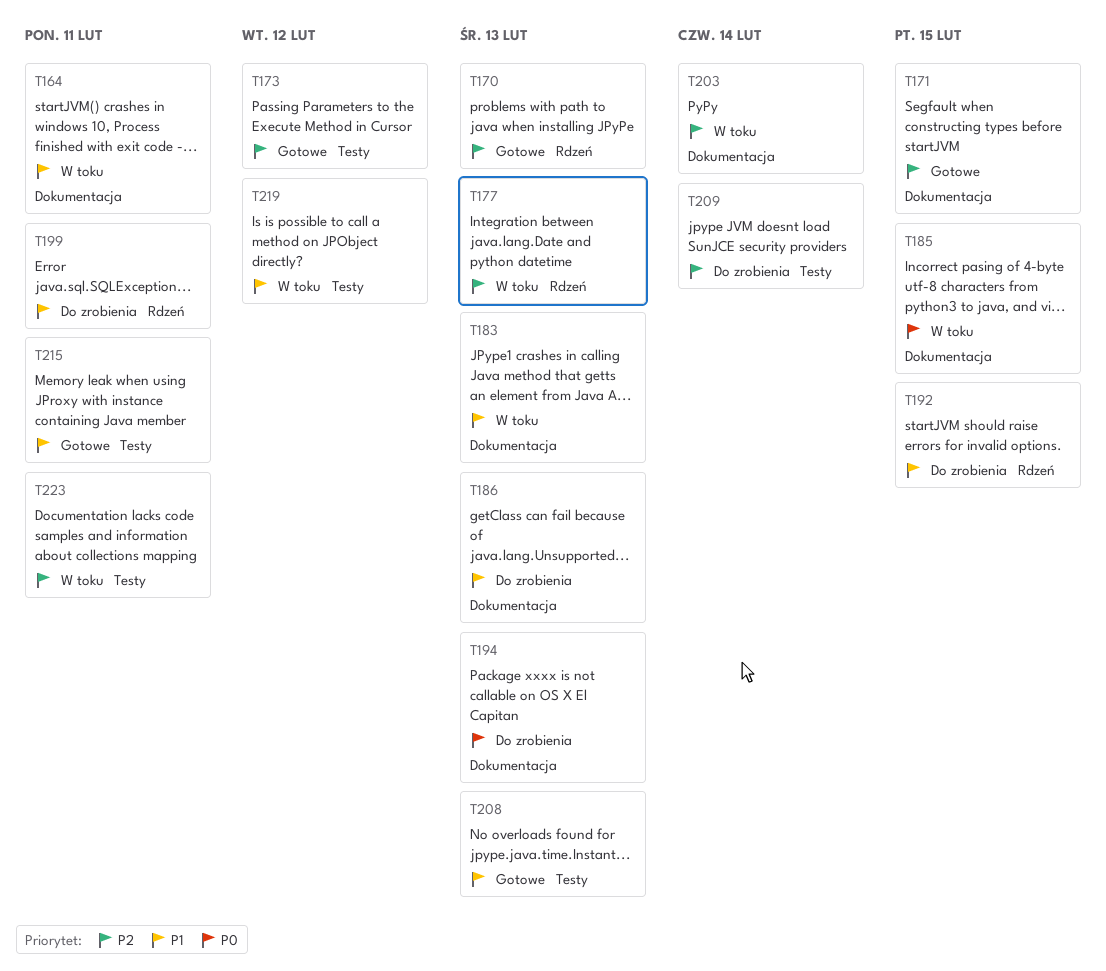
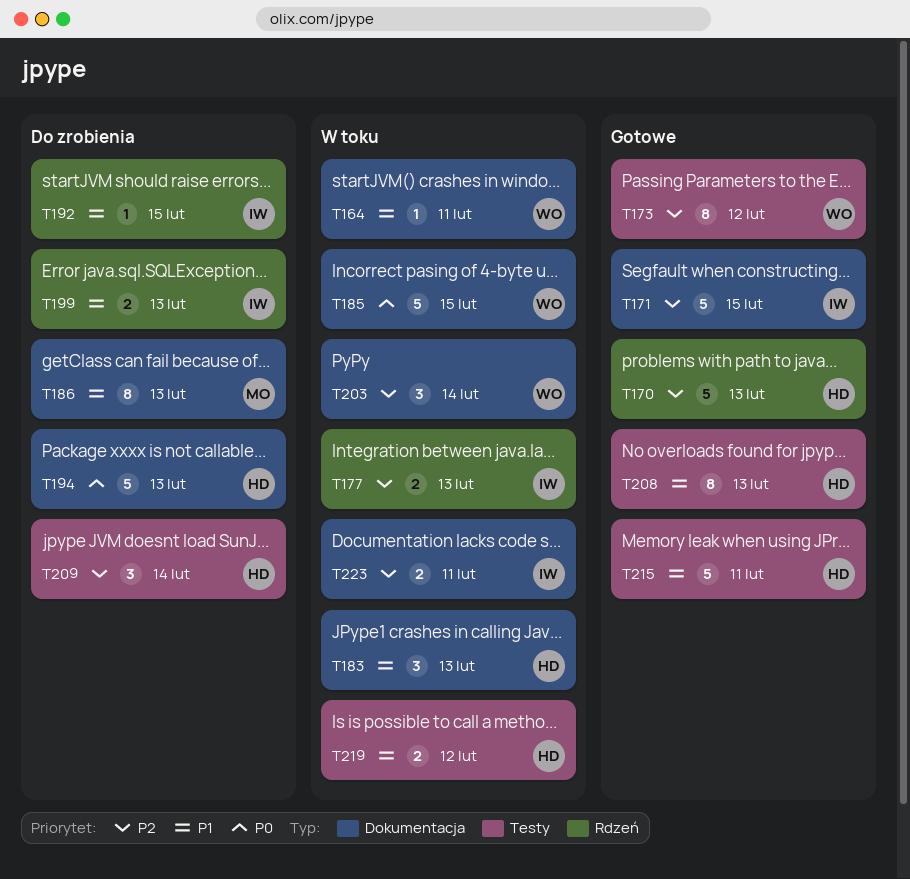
T199, due: Feb 11 -> Feb 13
T223, label: Testy -> Dokumentacja

